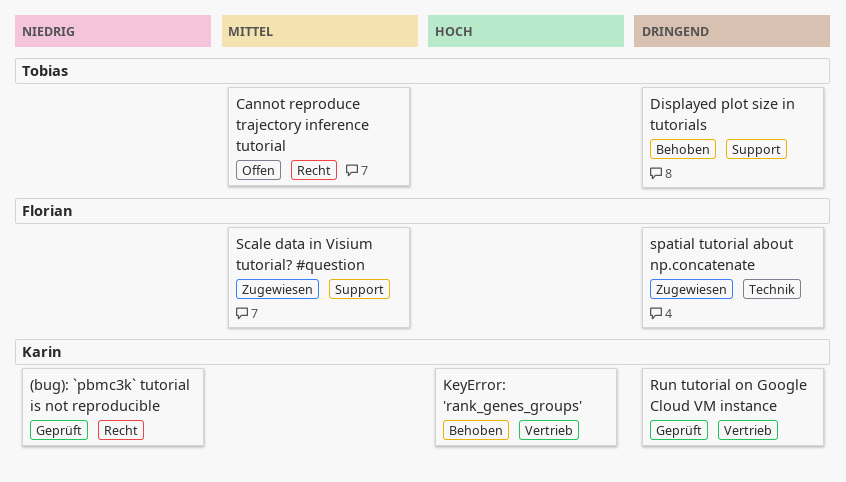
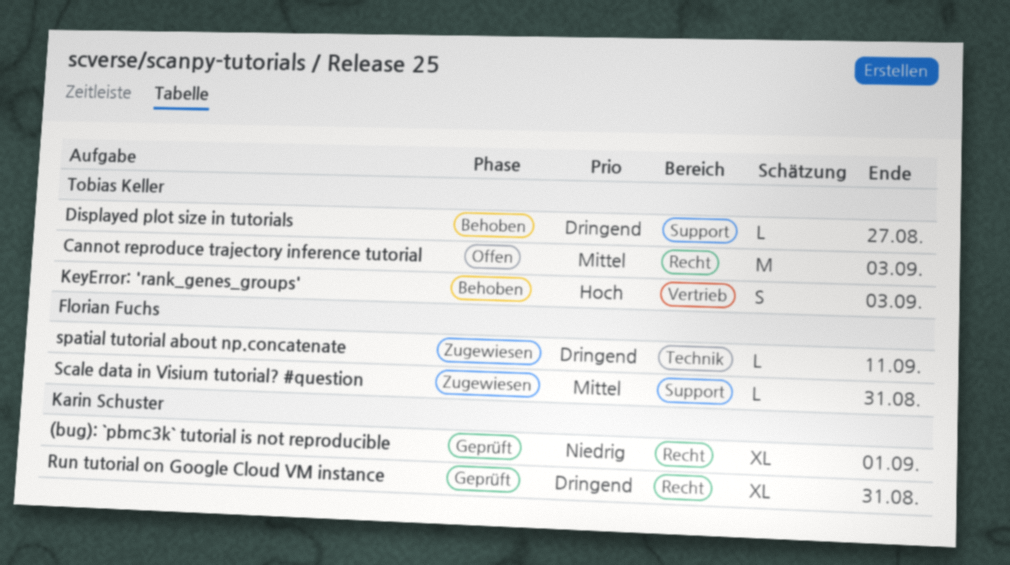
KeyError: 'rank_genes_groups', owner: Karin Schuster -> Tobias Keller
Run tutorial on Google Cloud VM instance, label: Vertrieb -> Recht

